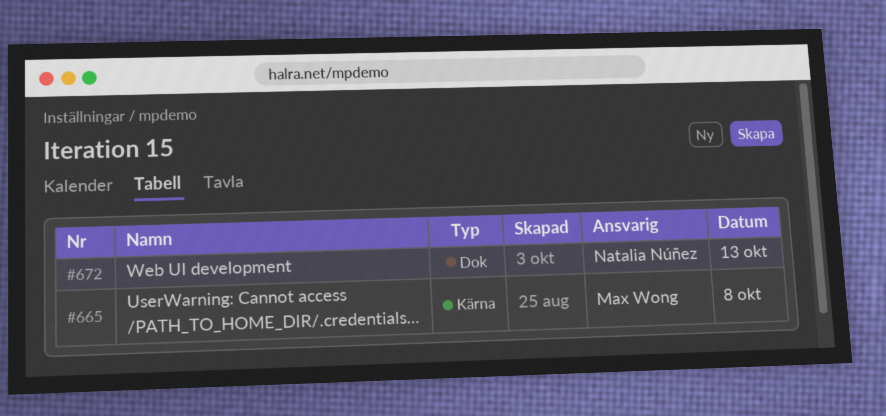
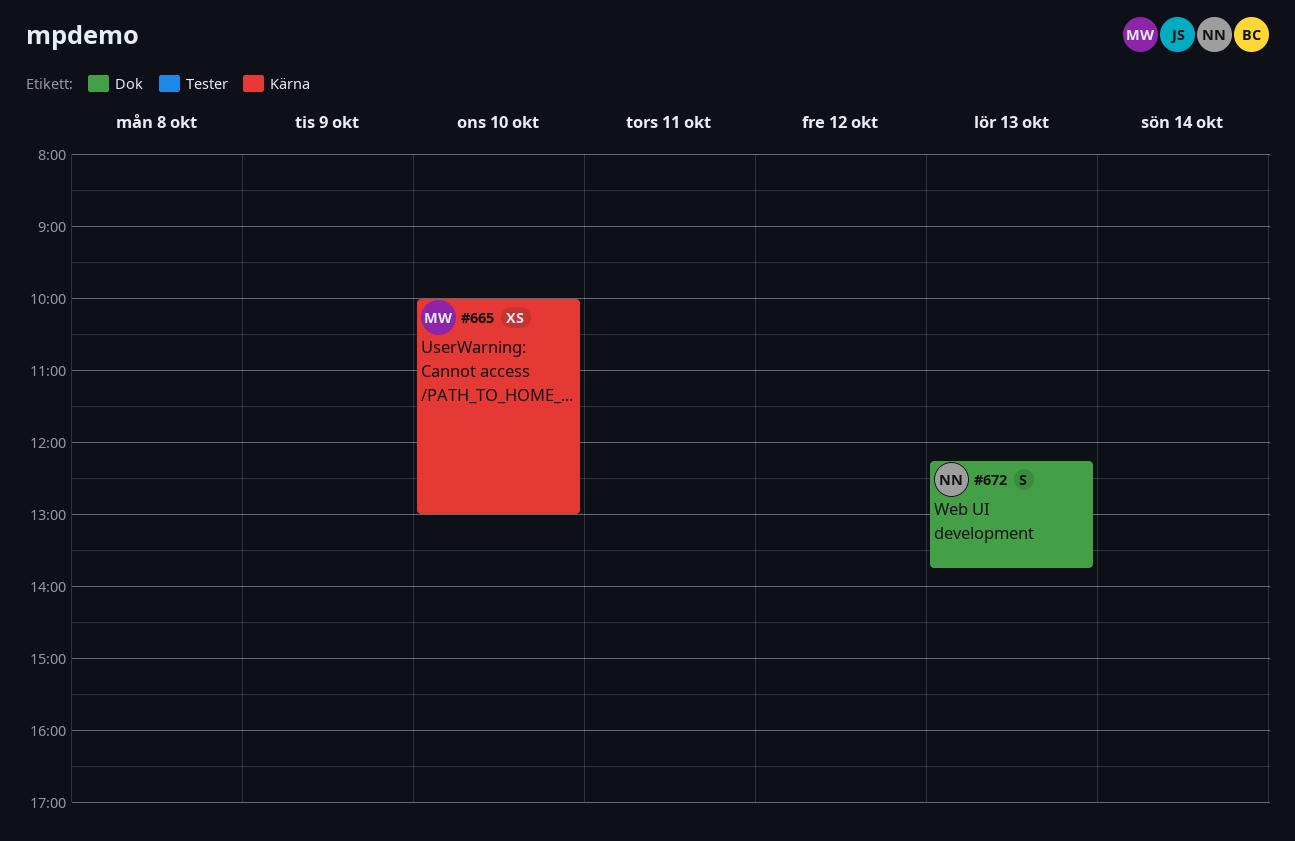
#665, day: Oct 8 -> Oct 10

